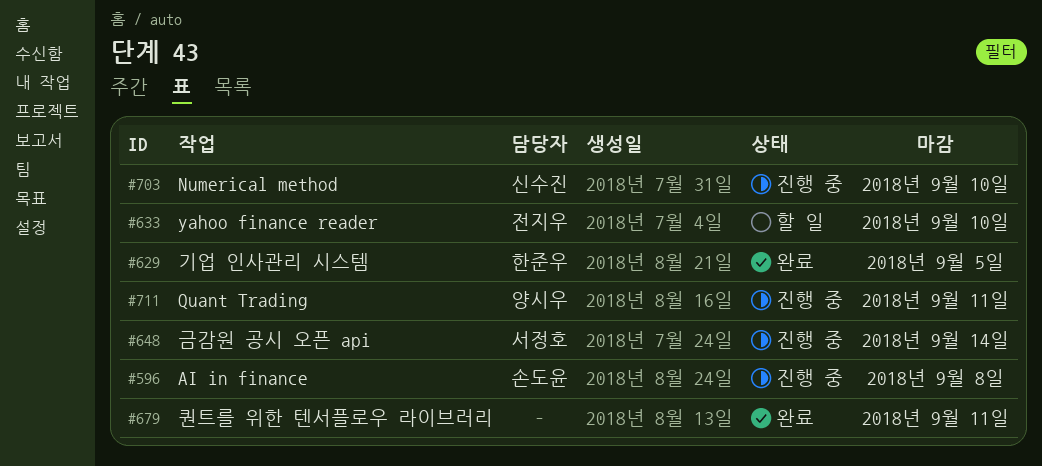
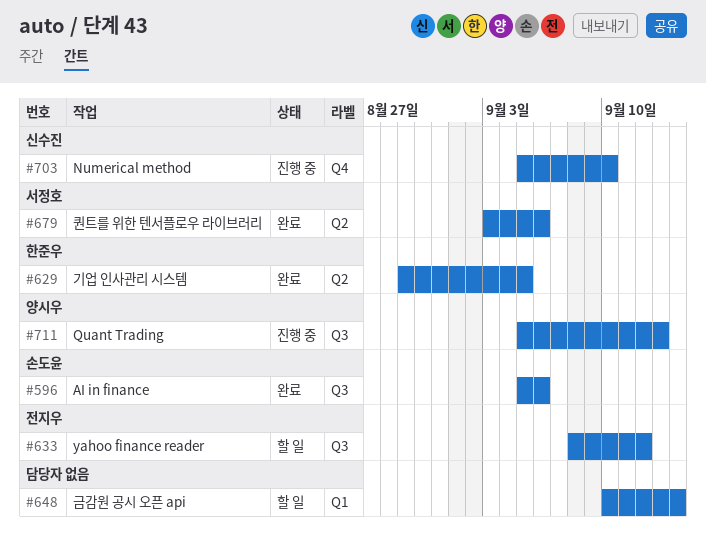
#596, status: 진행 중 -> 완료
#596, due: Sep 8 -> Sep 6
#633, due: Sep 10 -> Sep 12
#648, status: 진행 중 -> 할 일
#648, owner: 서정호 -> none
#679, owner: none -> 서정호
#679, due: Sep 11 -> Sep 6
#711, due: Sep 11 -> Sep 13

